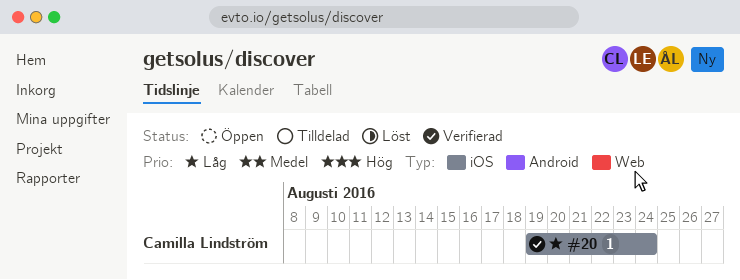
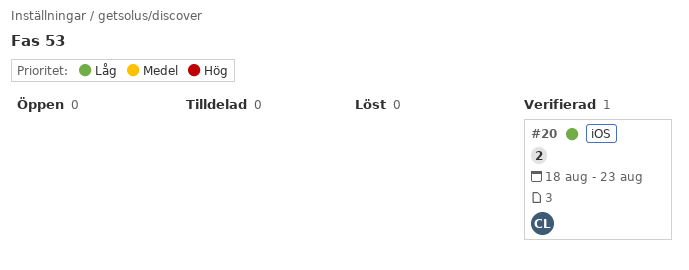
#20, estimate: 1 -> 2
#20, start: Aug 19 -> Aug 18
#20, due: Aug 24 -> Aug 23

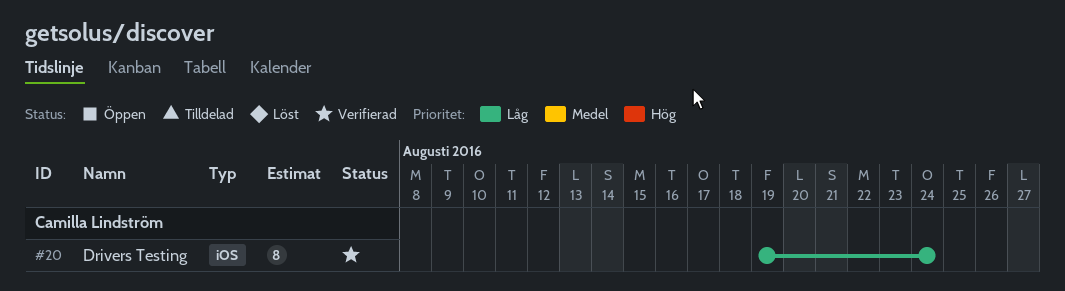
#20, estimate: 2 -> 8
#20, start: Aug 18 -> Aug 19
#20, due: Aug 23 -> Aug 24

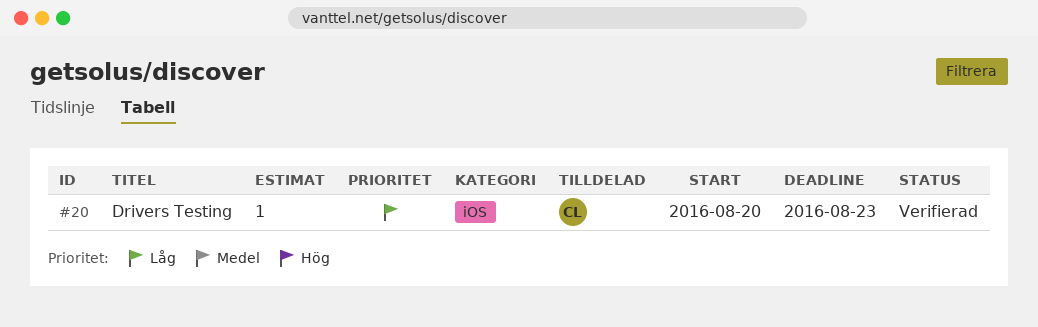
#20, estimate: 8 -> 1
#20, start: Aug 19 -> Aug 20
#20, due: Aug 24 -> Aug 23

